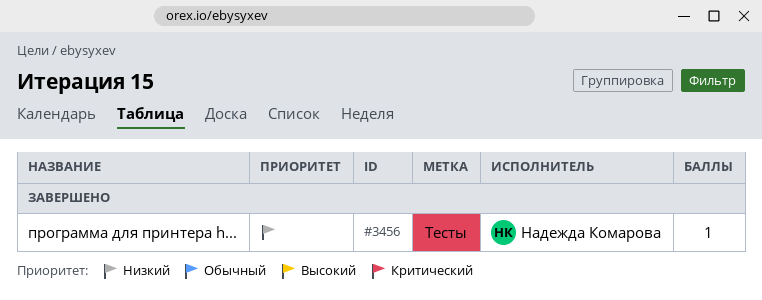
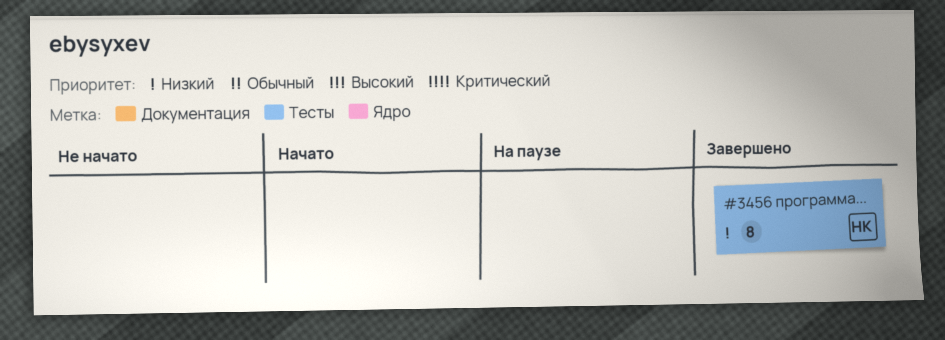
#3456, estimate: 1 -> 8

